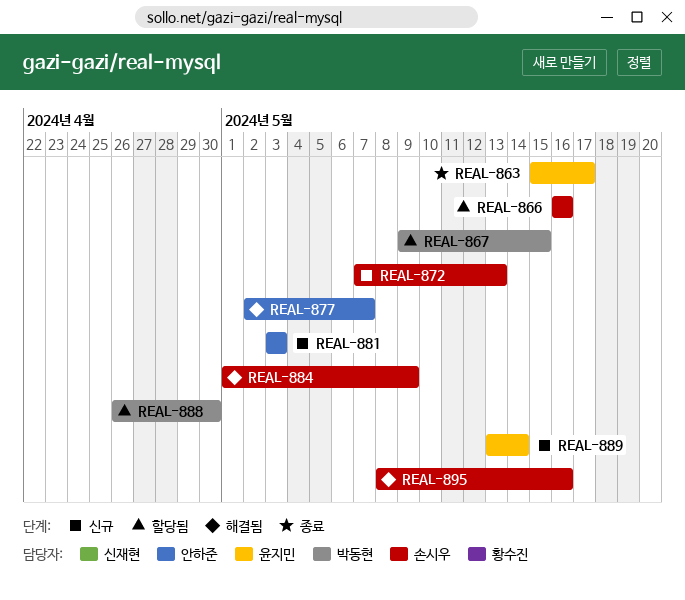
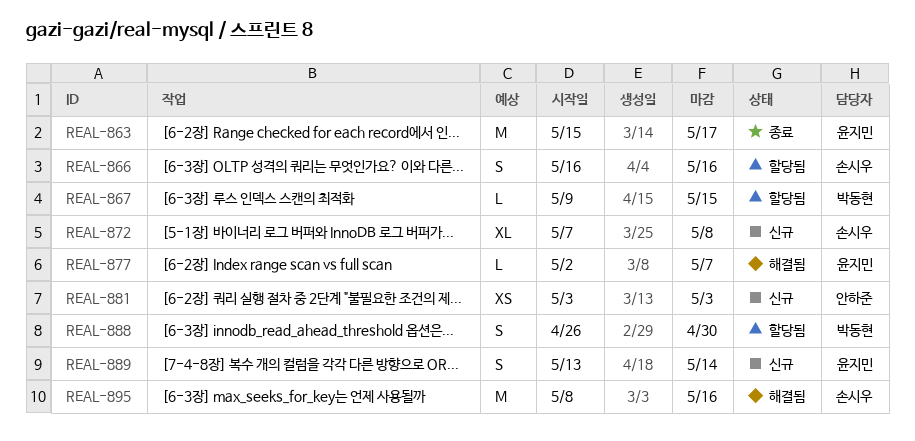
REAL-872, due: May 13 -> May 8
REAL-877, owner: 안하준 -> 윤지민
REAL-884: present -> none

